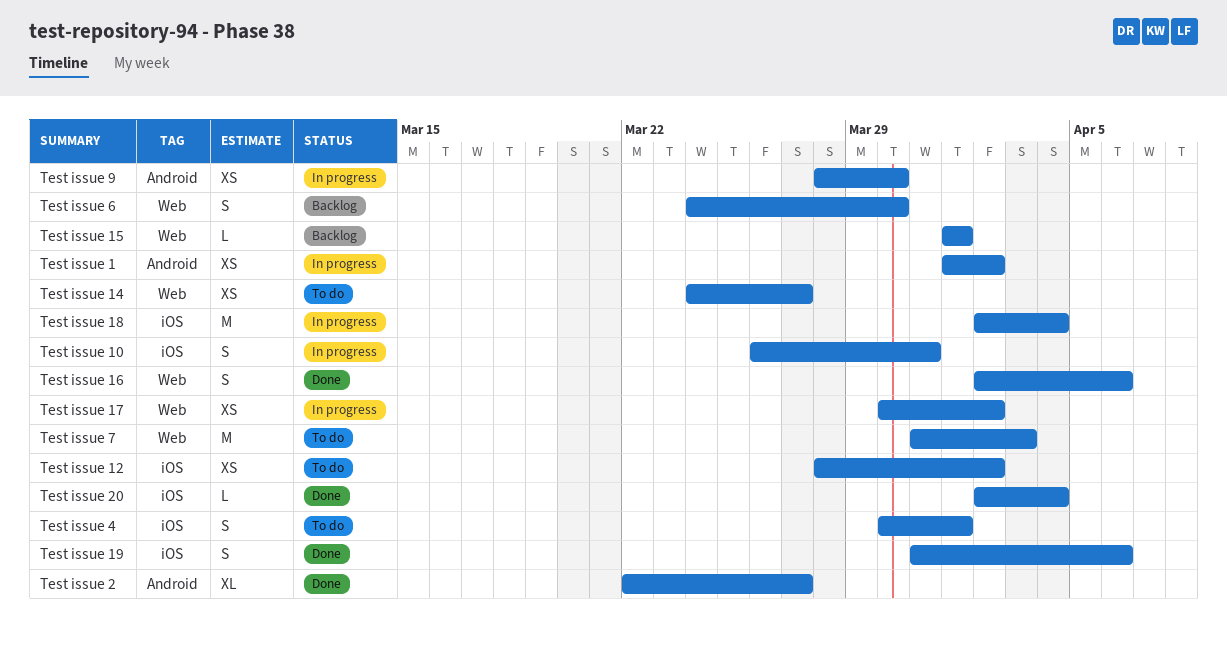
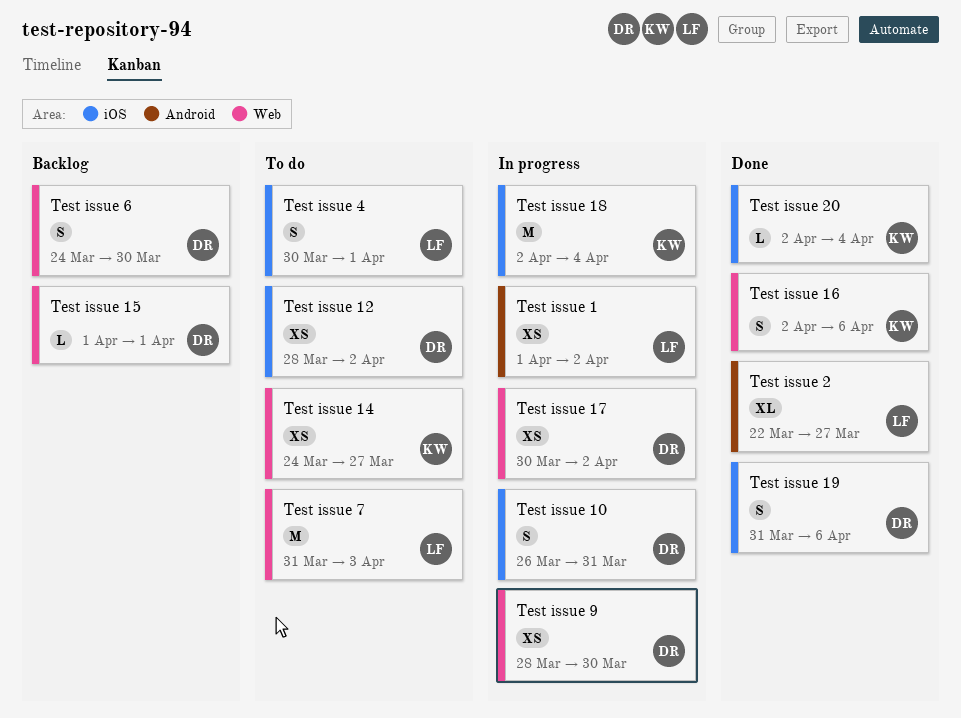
Test issue 9, label: Android -> Web

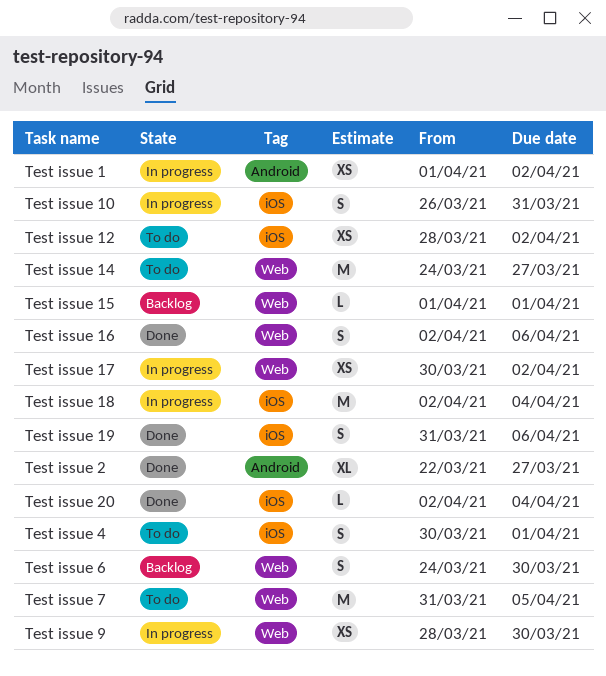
Test issue 14, estimate: XS -> M
Test issue 7, due: Apr 3 -> Apr 5

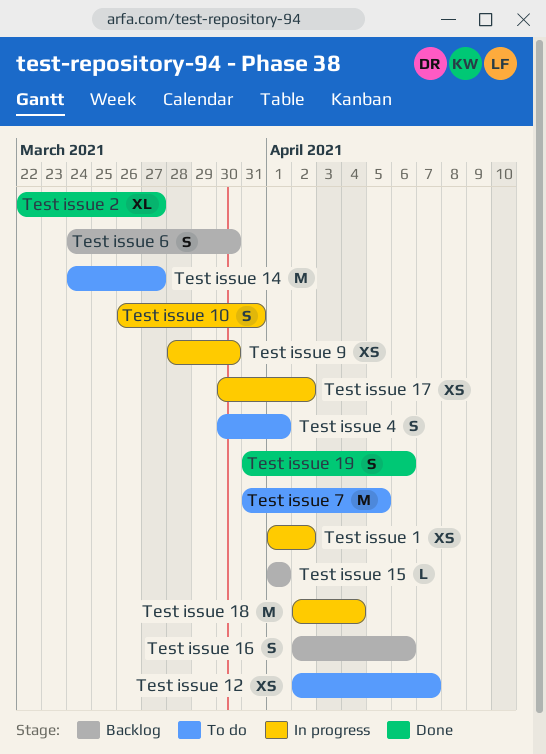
Test issue 12, start: Mar 28 -> Apr 2
Test issue 12, due: Apr 2 -> Apr 7
Test issue 16, status: Done -> Backlog
Test issue 20: present -> none

